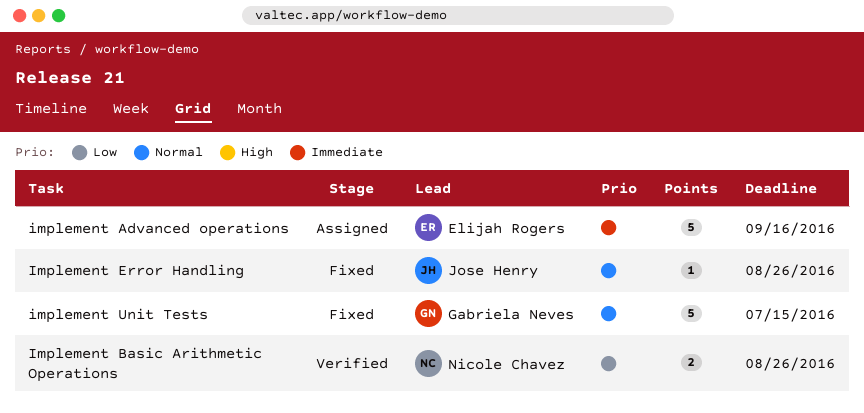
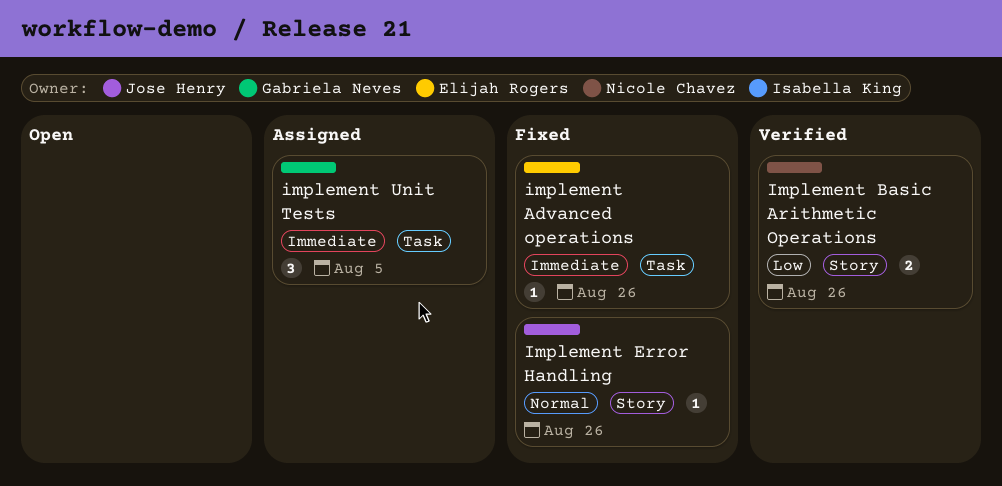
implement Advanced operations, status: Assigned -> Fixed
implement Advanced operations, estimate: 5 -> 1
implement Advanced operations, due: Sep 16 -> Aug 26
implement Unit Tests, status: Fixed -> Assigned
implement Unit Tests, priority: Normal -> Immediate
implement Unit Tests, estimate: 5 -> 3
implement Unit Tests, due: Jul 15 -> Aug 5

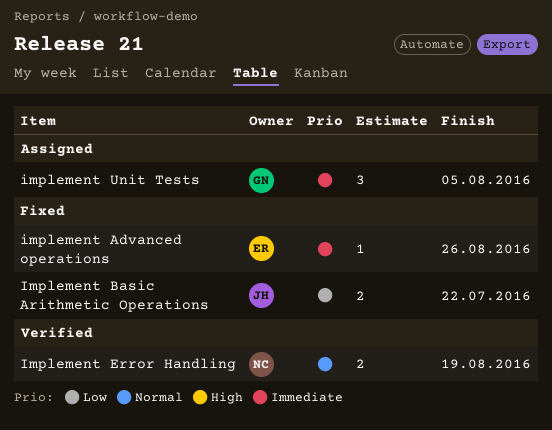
Implement Basic Arithmetic Operations, status: Verified -> Fixed
Implement Basic Arithmetic Operations, owner: Nicole Chavez -> Jose Henry
Implement Basic Arithmetic Operations, due: Aug 26 -> Jul 22
Implement Error Handling, status: Fixed -> Verified
Implement Error Handling, owner: Jose Henry -> Nicole Chavez
Implement Error Handling, estimate: 1 -> 2
Implement Error Handling, due: Aug 26 -> Aug 19

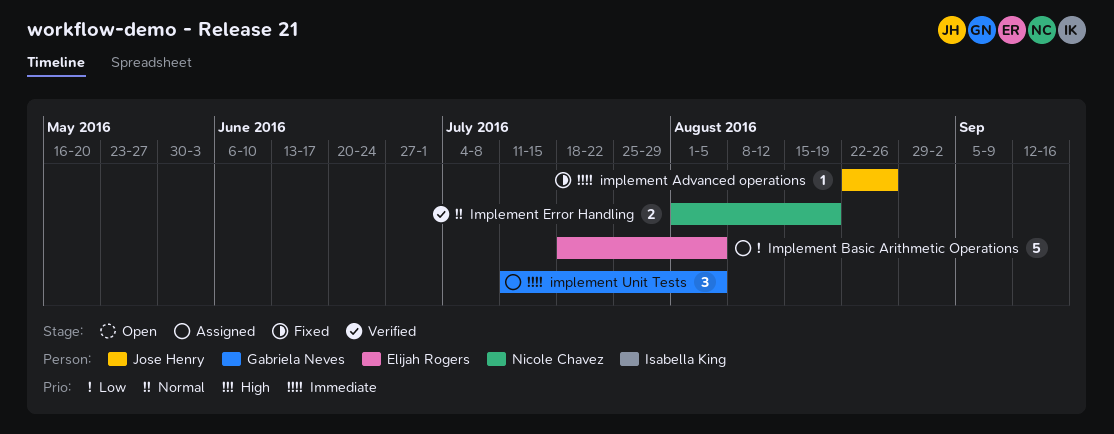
implement Advanced operations, owner: Elijah Rogers -> Jose Henry
Implement Basic Arithmetic Operations, status: Fixed -> Assigned
Implement Basic Arithmetic Operations, owner: Jose Henry -> Elijah Rogers
Implement Basic Arithmetic Operations, estimate: 2 -> 5
Implement Basic Arithmetic Operations, due: Jul 22 -> Aug 5

